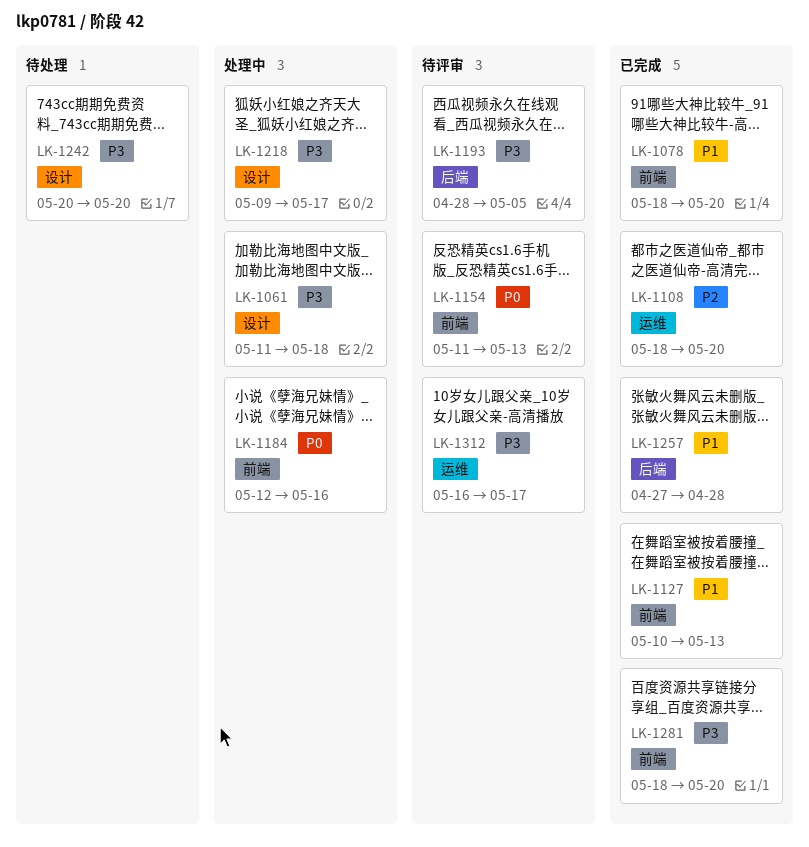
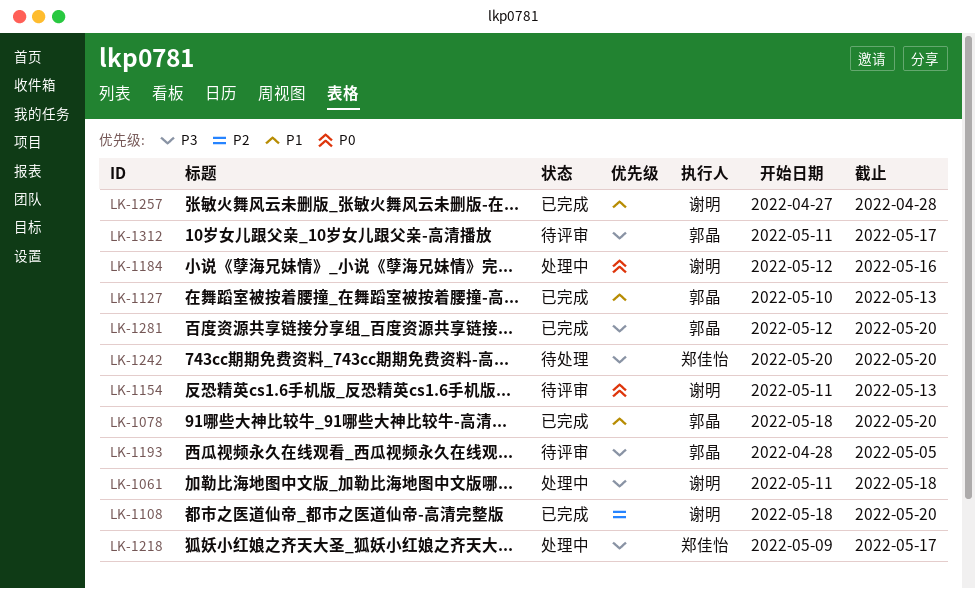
LK-1281, start: May 18 -> May 12
LK-1312, start: May 16 -> May 11

